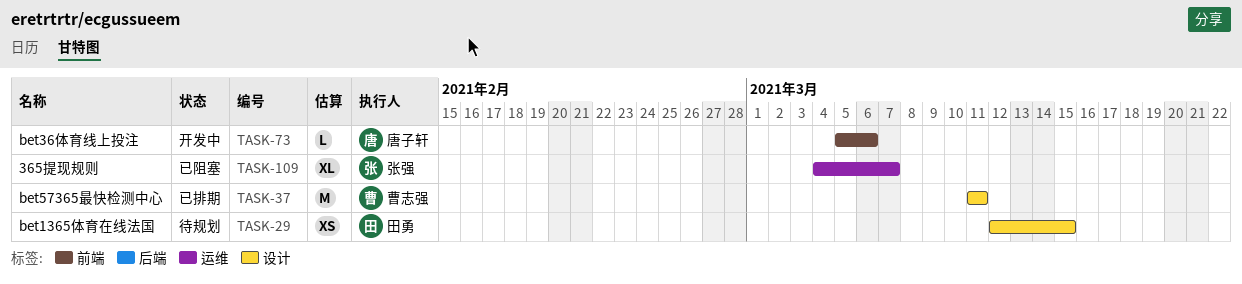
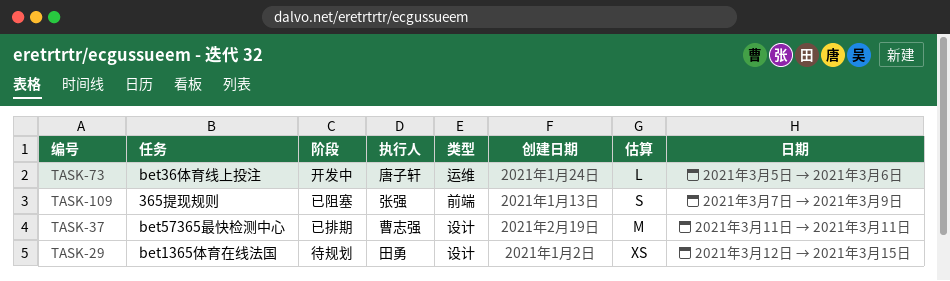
TASK-73, label: 前端 -> 运维
TASK-109, label: 运维 -> 前端
TASK-109, estimate: XL -> S
TASK-109, start: Mar 4 -> Mar 7
TASK-109, due: Mar 7 -> Mar 9

